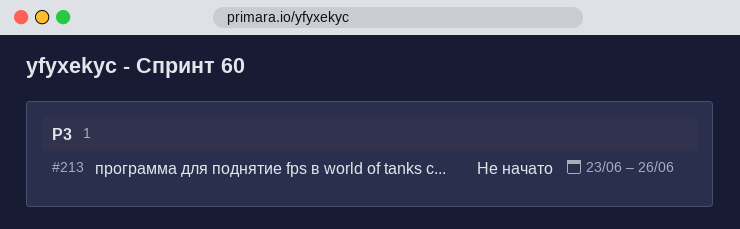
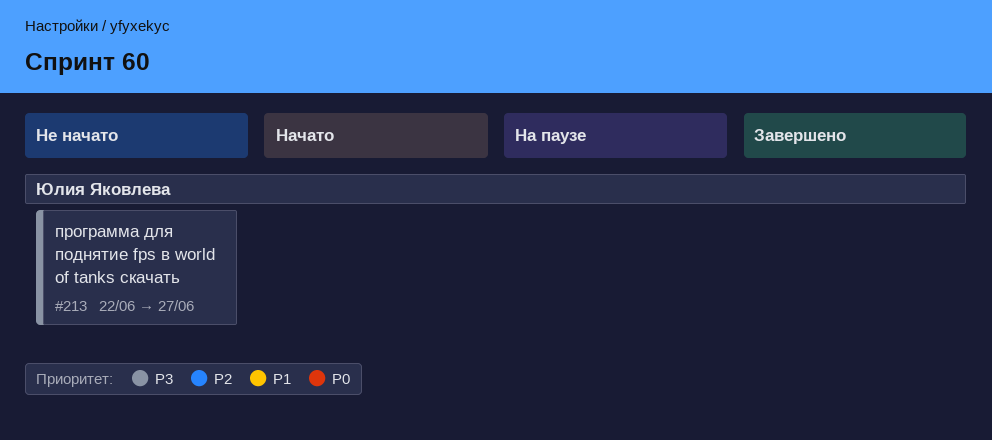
#213, start: Jun 23 -> Jun 22
#213, due: Jun 26 -> Jun 27

